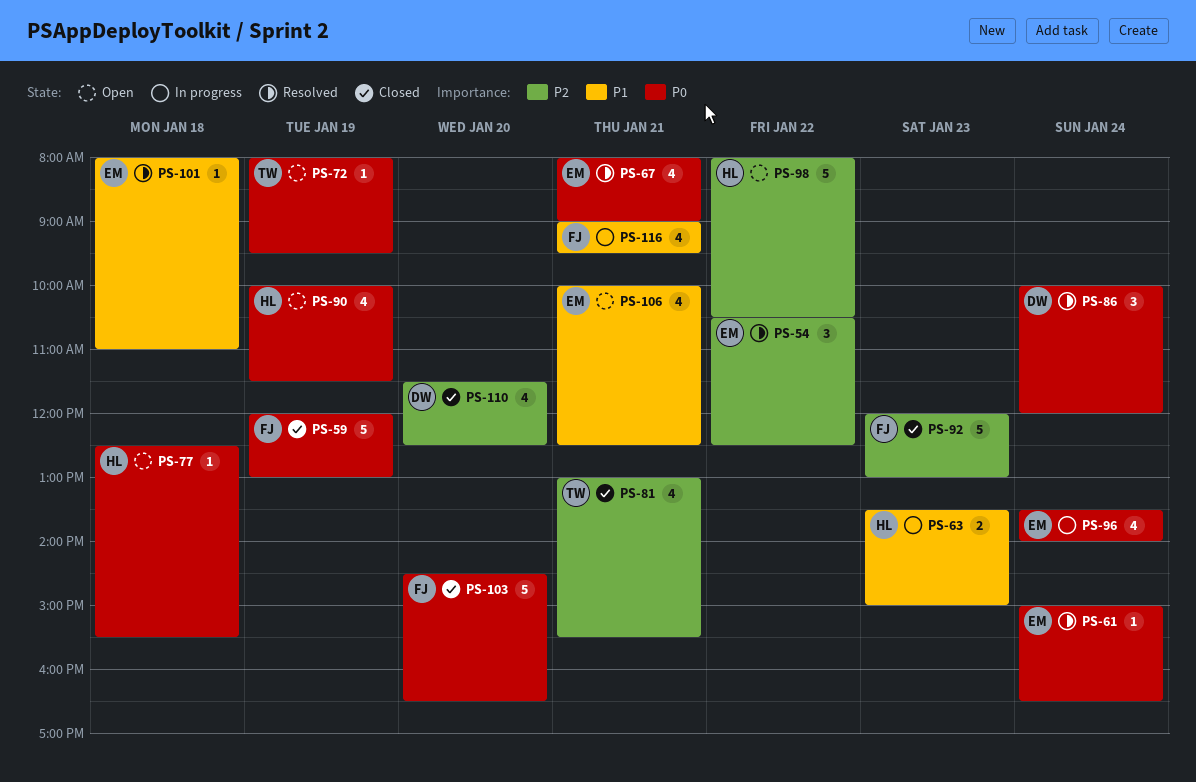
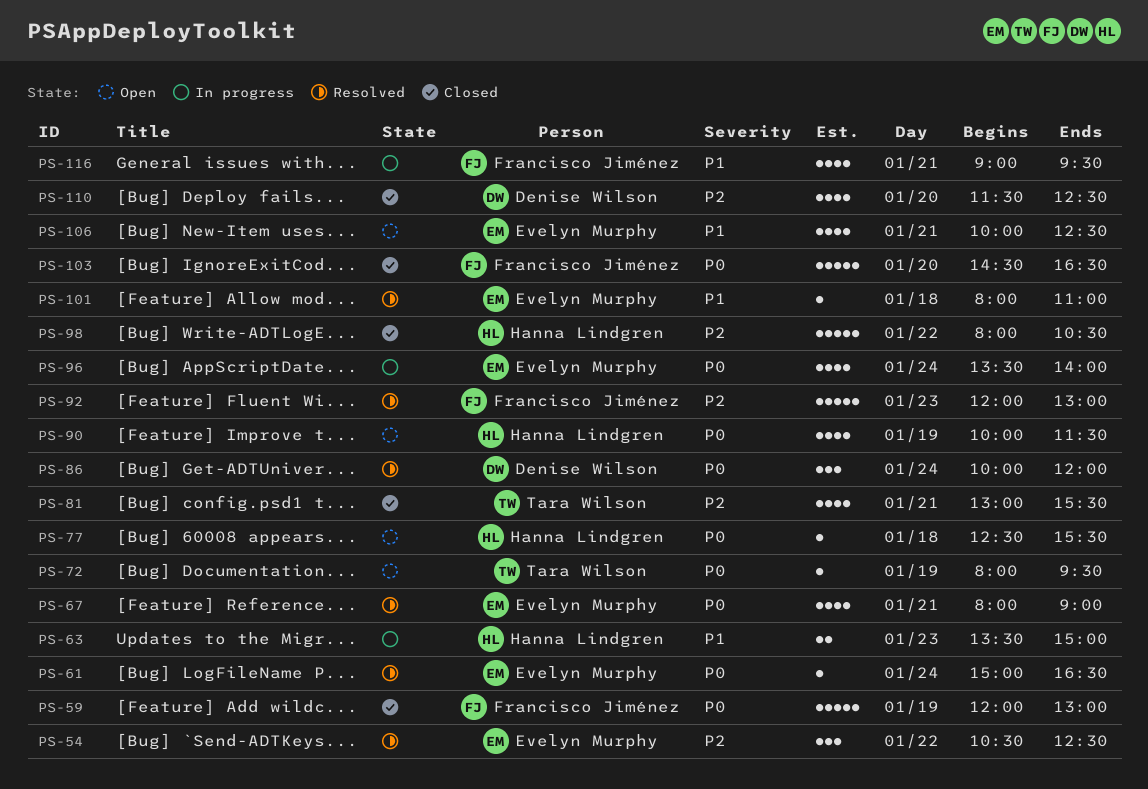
PS-92, status: Closed -> Resolved
PS-98, status: Open -> Closed

